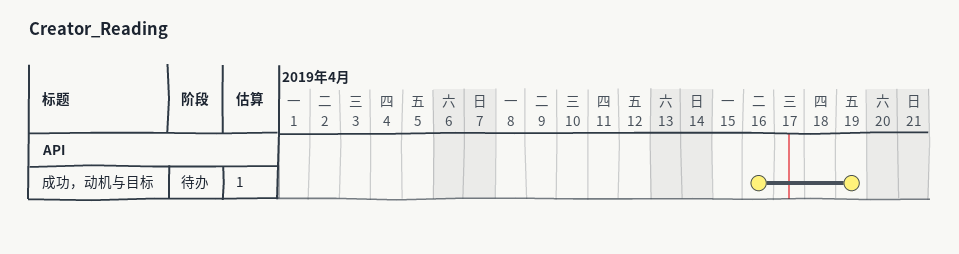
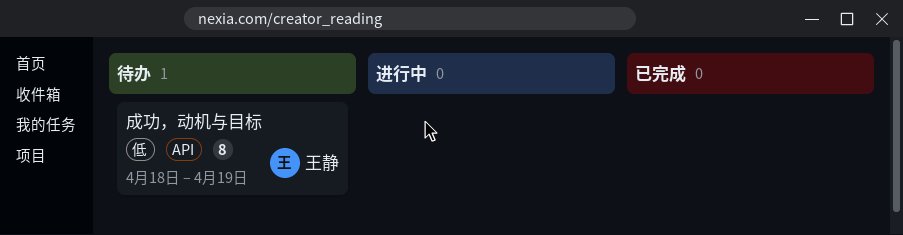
成功，动机与目标, estimate: 1 -> 8
成功，动机与目标, start: Apr 16 -> Apr 18

